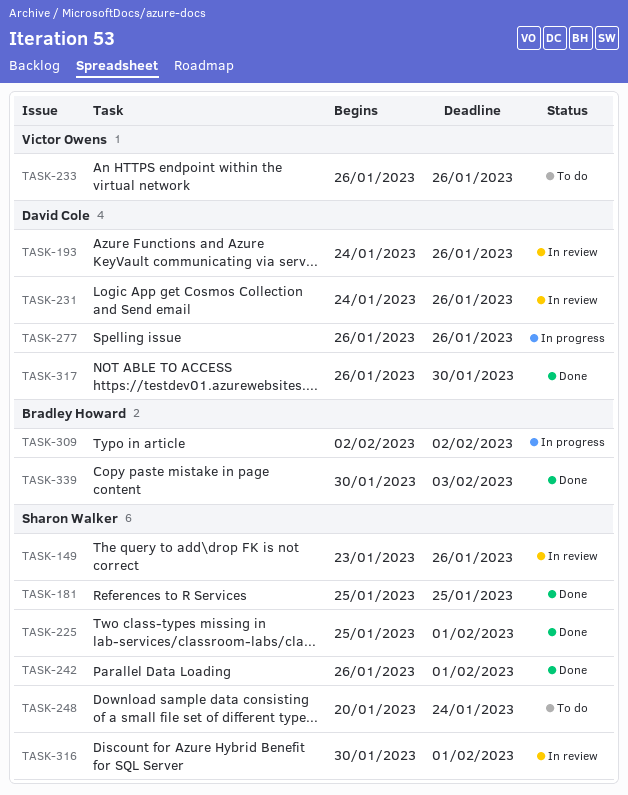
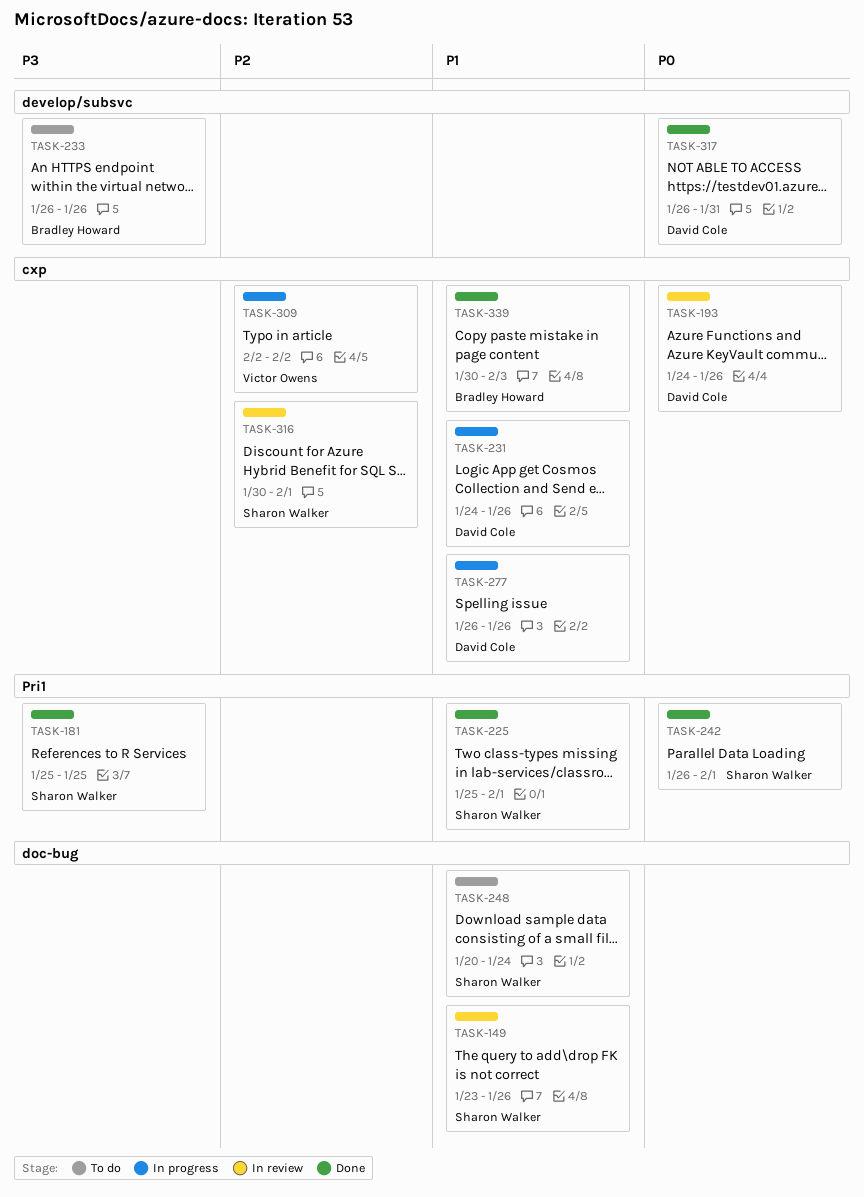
TASK-231, status: In review -> In progress
TASK-233, owner: Victor Owens -> Bradley Howard
TASK-309, owner: Bradley Howard -> Victor Owens
TASK-317, due: Jan 30 -> Jan 31

